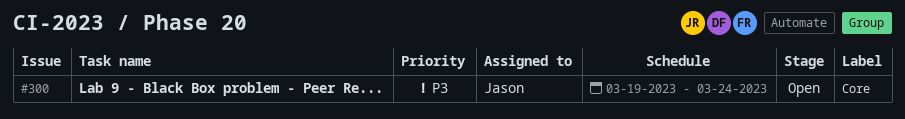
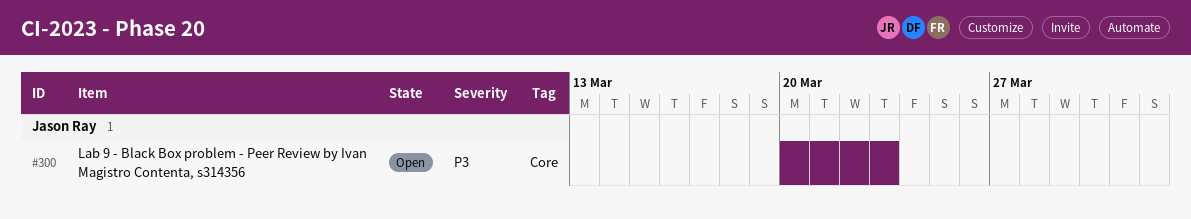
#300, start: Mar 19 -> Mar 20
#300, due: Mar 24 -> Mar 23

